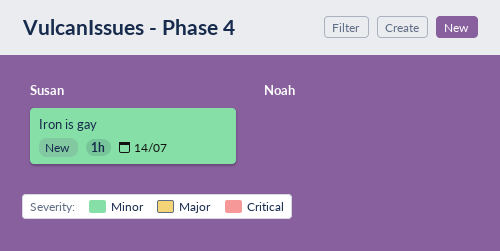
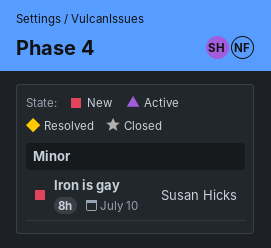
Iron is gay, estimate: 1h -> 8h
Iron is gay, due: Jul 14 -> Jul 10

